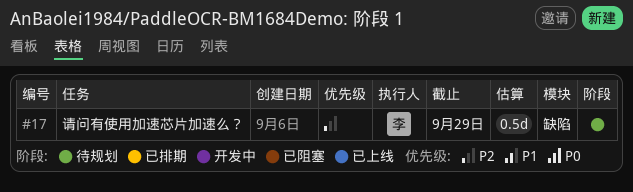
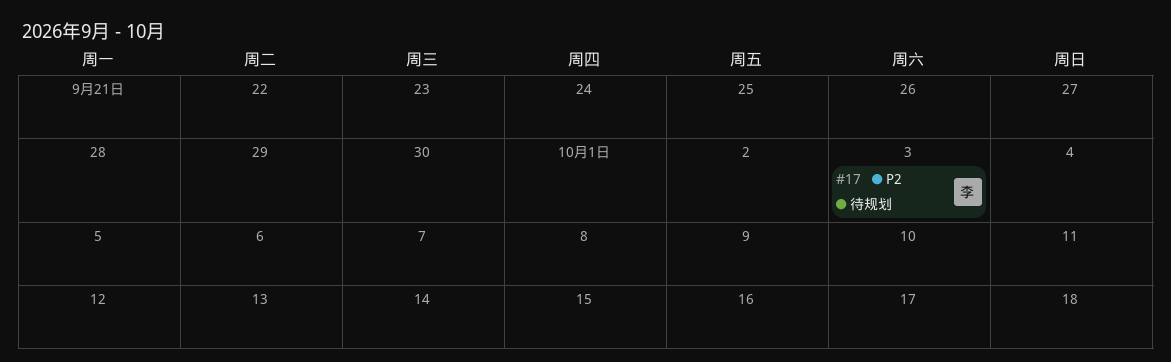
#17, due: Sep 29 -> Oct 3

